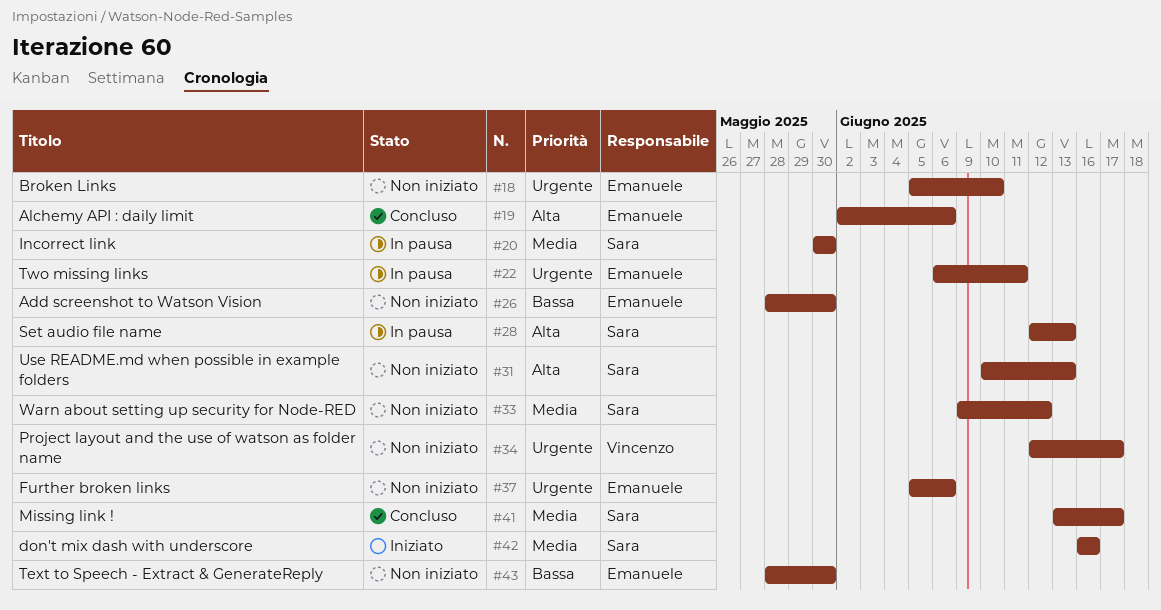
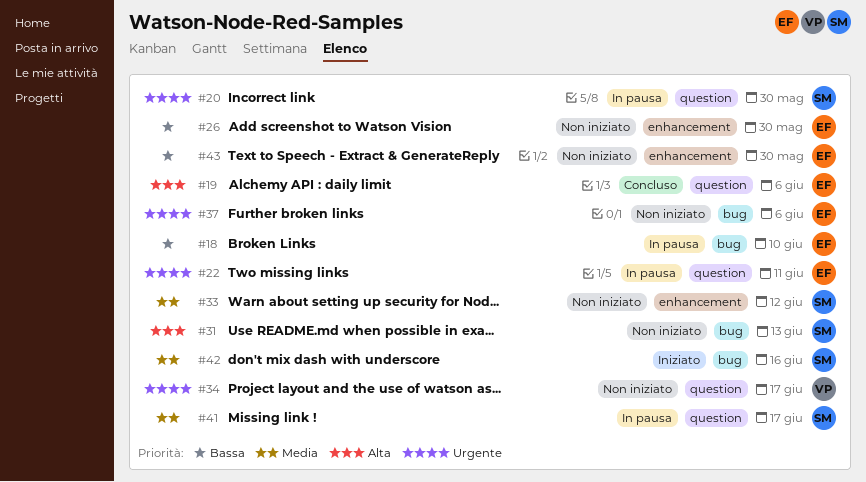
#18, status: Non iniziato -> In pausa
#18, priority: Urgente -> Bassa
#20, priority: Media -> Urgente
#28: present -> none
#41, status: Concluso -> In pausa

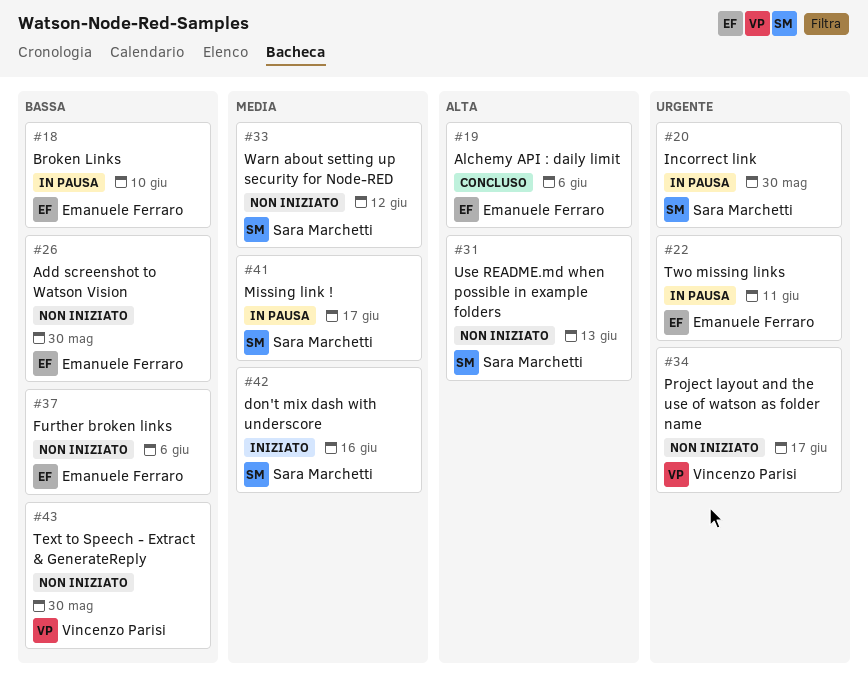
#37, priority: Urgente -> Bassa
#43, owner: Emanuele Ferraro -> Vincenzo Parisi

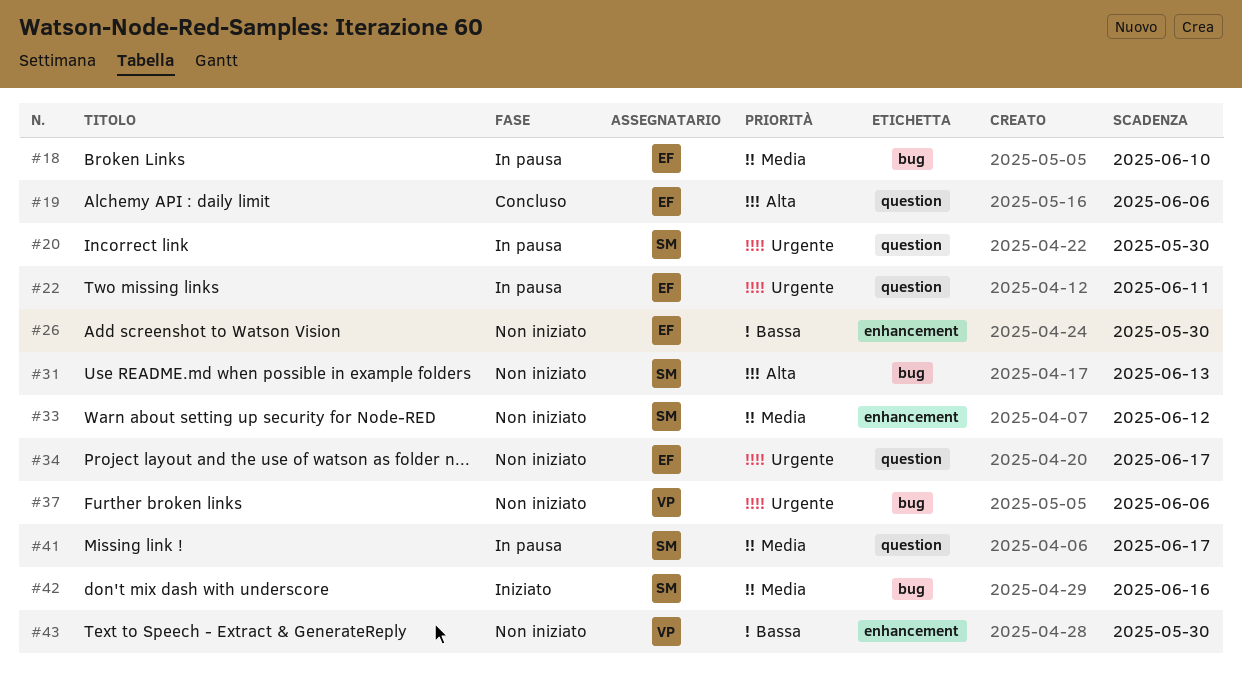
#18, priority: Bassa -> Media
#34, owner: Vincenzo Parisi -> Emanuele Ferraro
#37, owner: Emanuele Ferraro -> Vincenzo Parisi
#37, priority: Bassa -> Urgente

